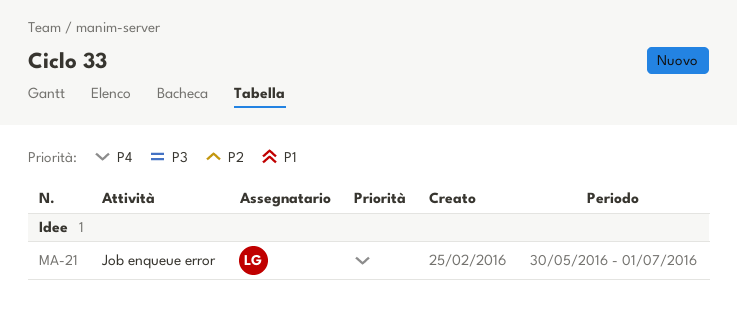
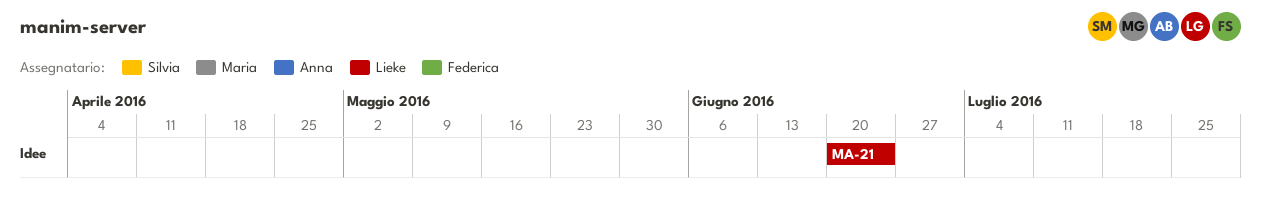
MA-21, start: May 30 -> Jun 20
MA-21, due: Jul 1 -> Jun 24

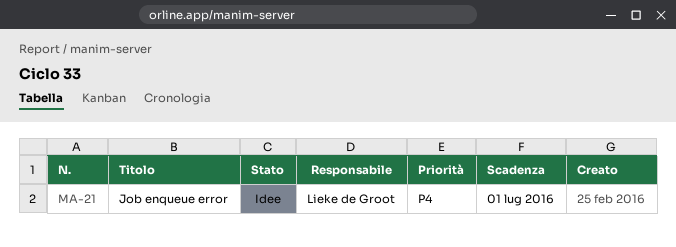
MA-21, due: Jun 24 -> Jul 1

